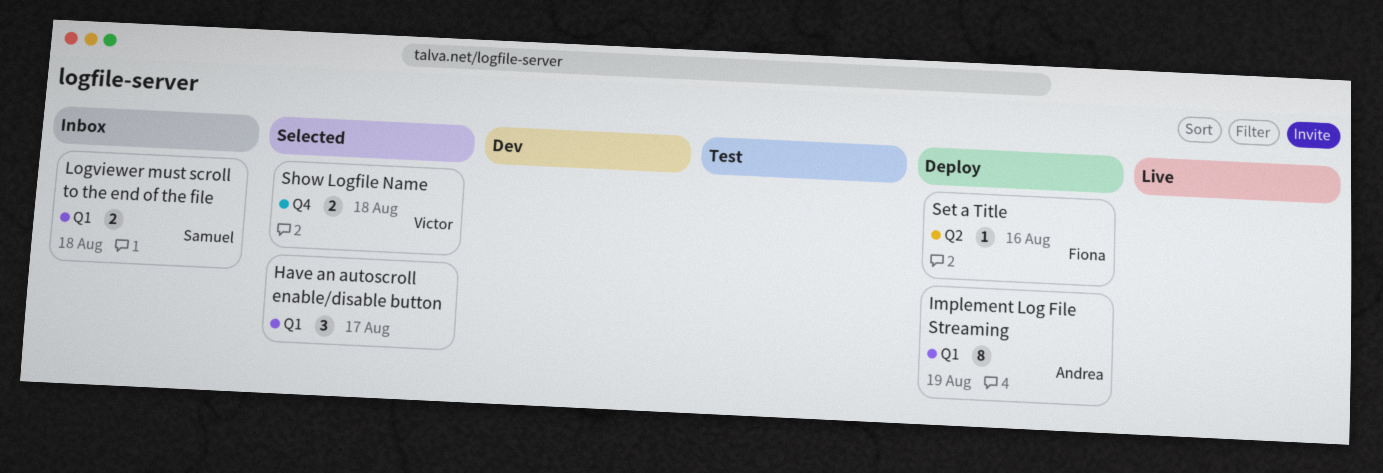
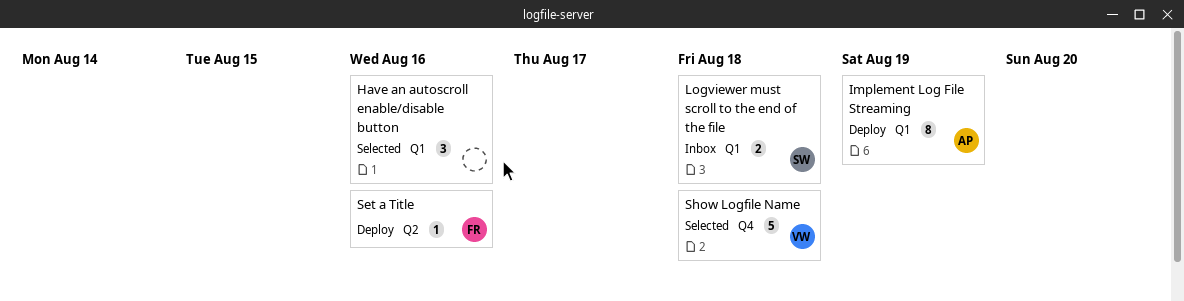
Have an autoscroll enable/disable button, due: Aug 17 -> Aug 16
Show Logfile Name, estimate: 2 -> 5

